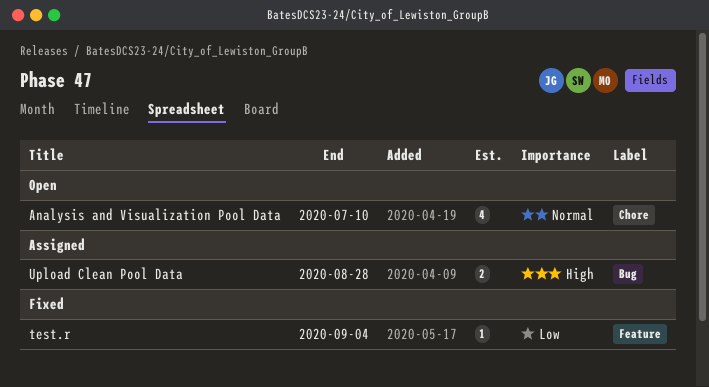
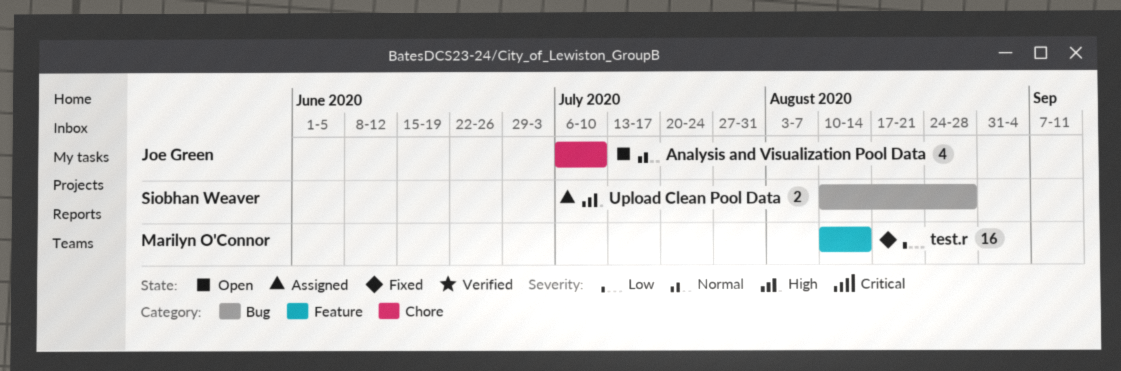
test.r, estimate: 1 -> 16
test.r, due: Sep 4 -> Aug 14

